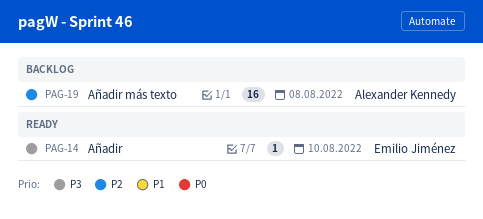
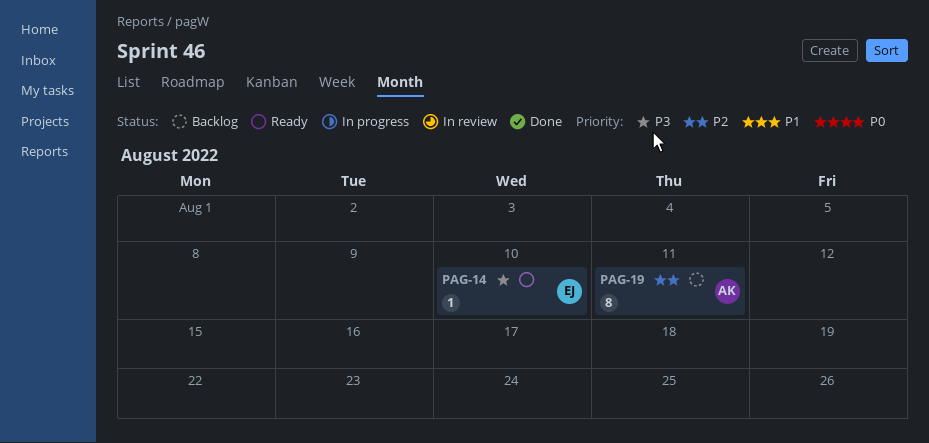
PAG-19, estimate: 16 -> 8
PAG-19, due: Aug 8 -> Aug 11

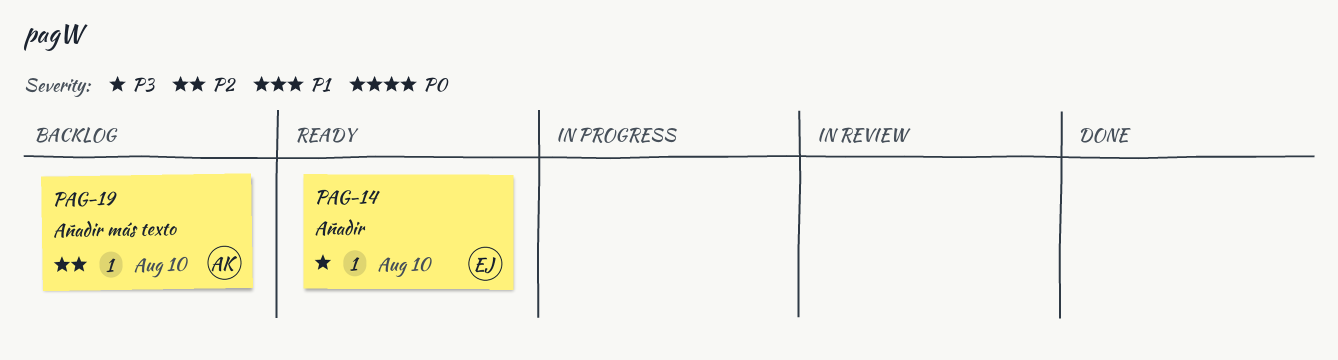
PAG-19, estimate: 8 -> 1
PAG-19, due: Aug 11 -> Aug 10

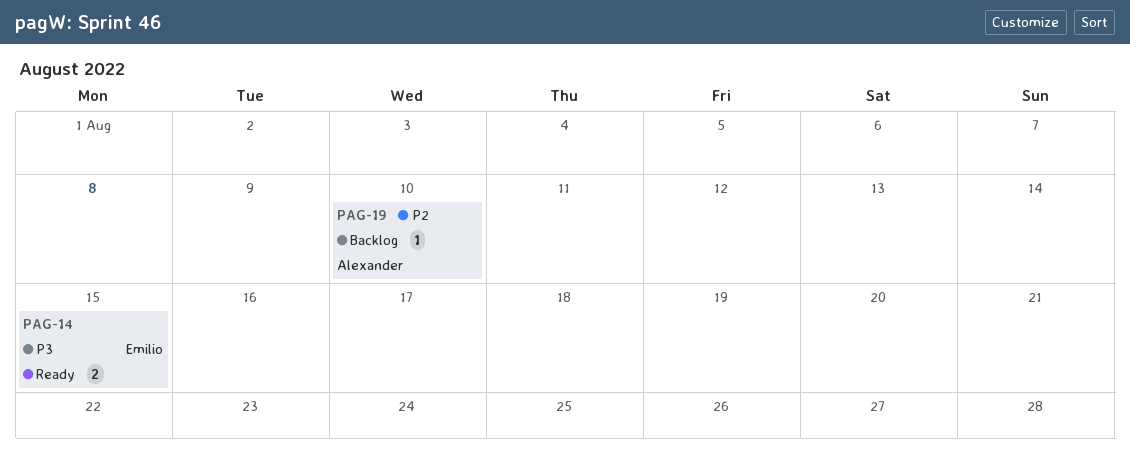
PAG-14, estimate: 1 -> 2
PAG-14, due: Aug 10 -> Aug 15

